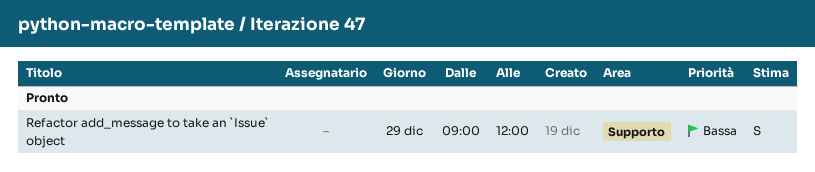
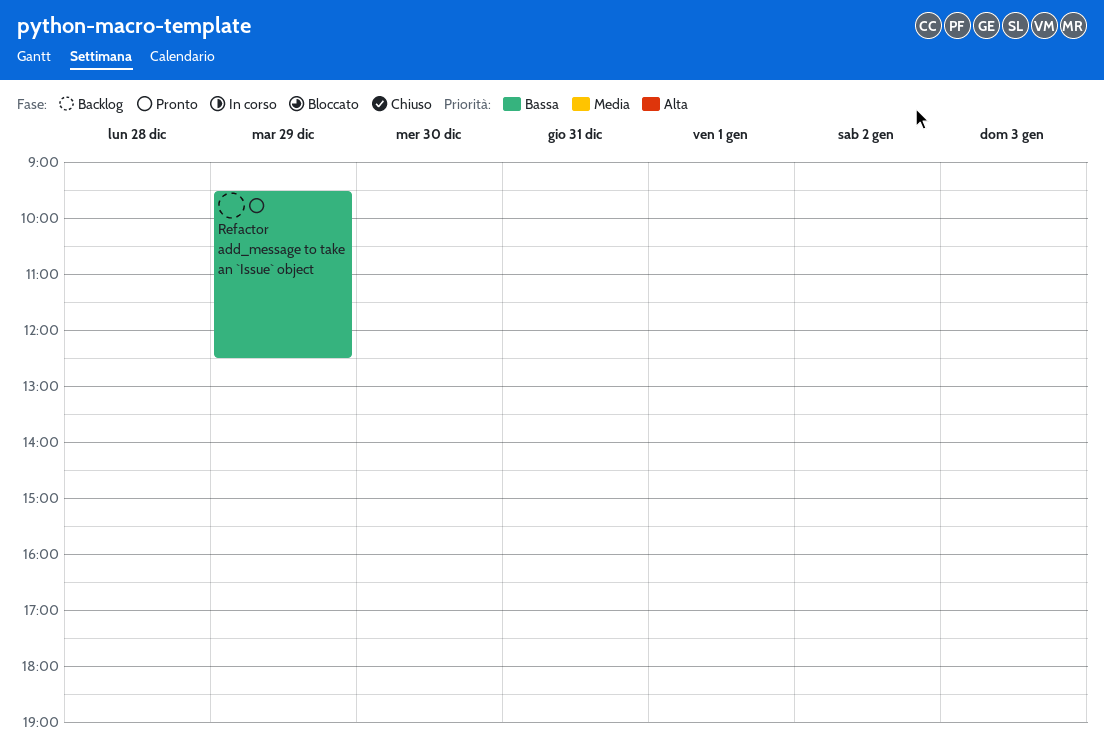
Refactor add_message to take an `Issue` object, begins: 09:00 -> 09:30
Refactor add_message to take an `Issue` object, ends: 12:00 -> 12:30

